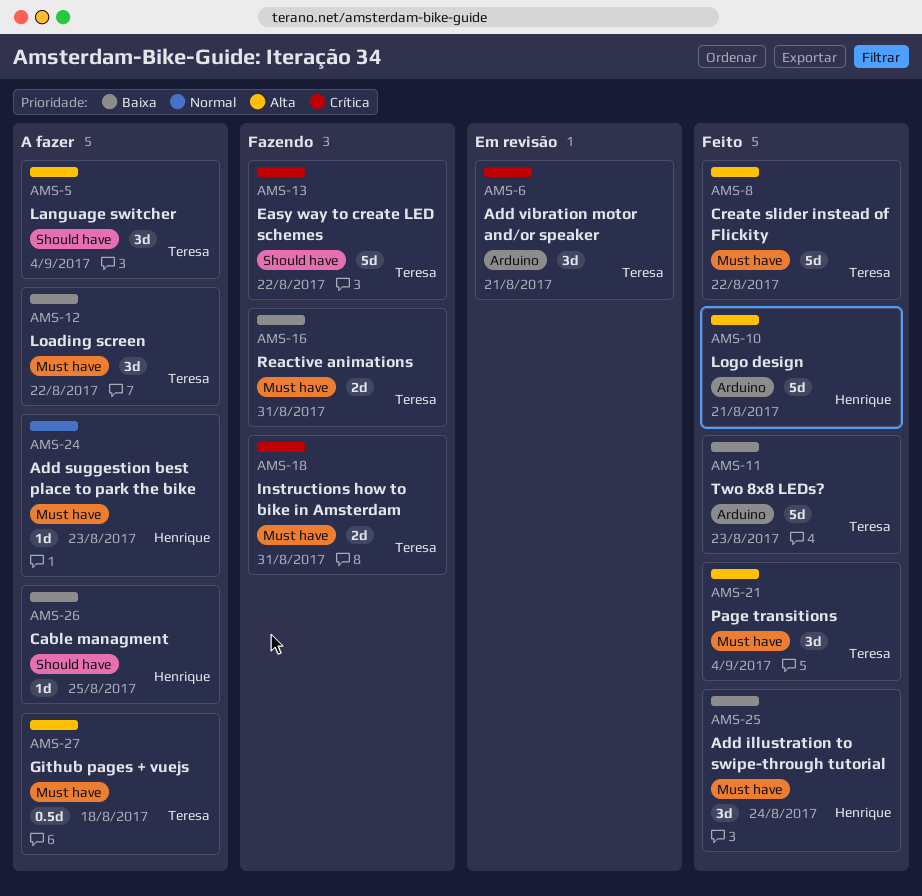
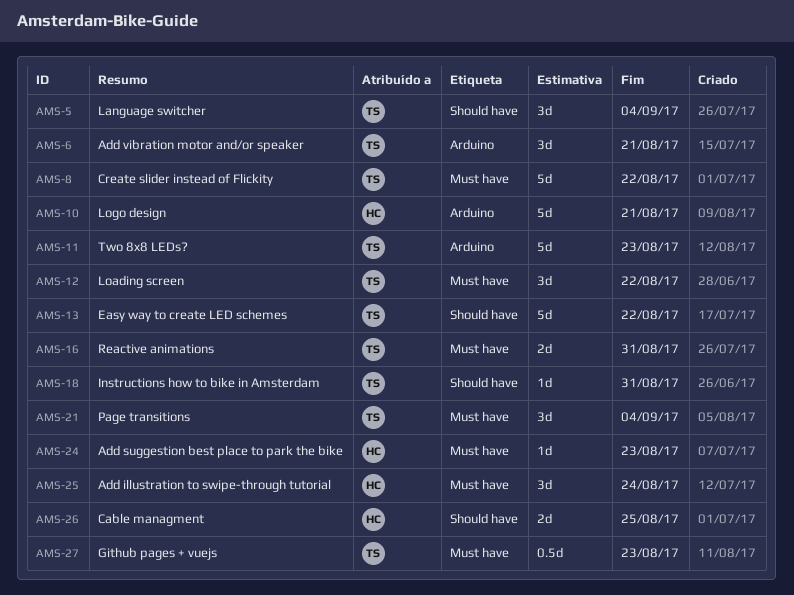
AMS-18, label: Must have -> Should have
AMS-18, estimate: 2d -> 1d
AMS-26, estimate: 1d -> 2d
AMS-27, due: Aug 18 -> Aug 23

